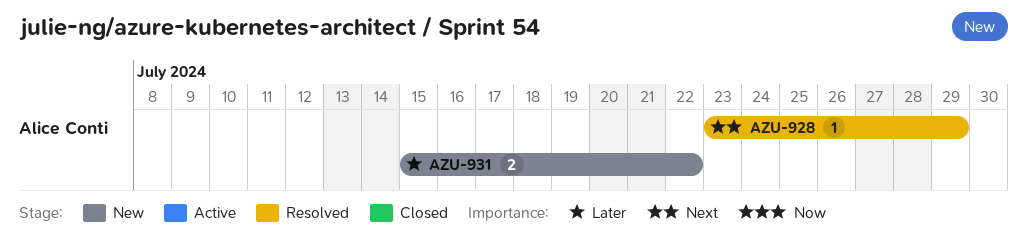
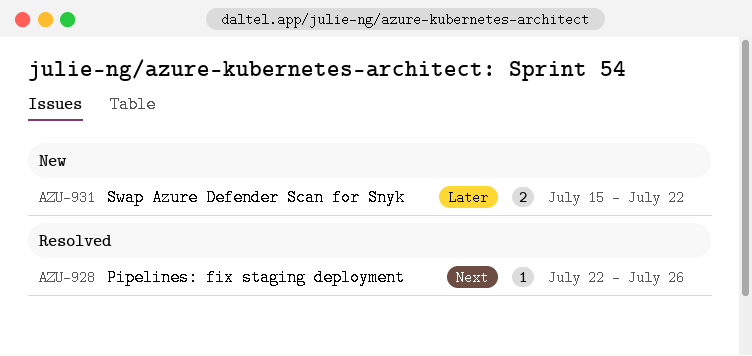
AZU-928, start: Jul 23 -> Jul 22
AZU-928, due: Jul 29 -> Jul 26

